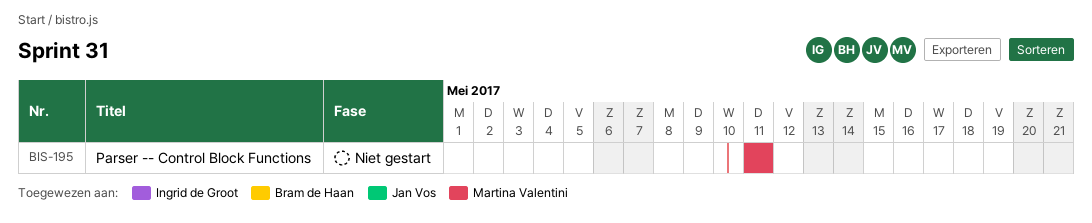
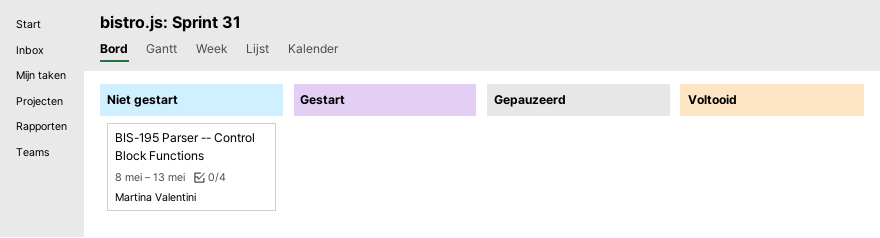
BIS-195, start: May 11 -> May 8
BIS-195, due: May 11 -> May 13

